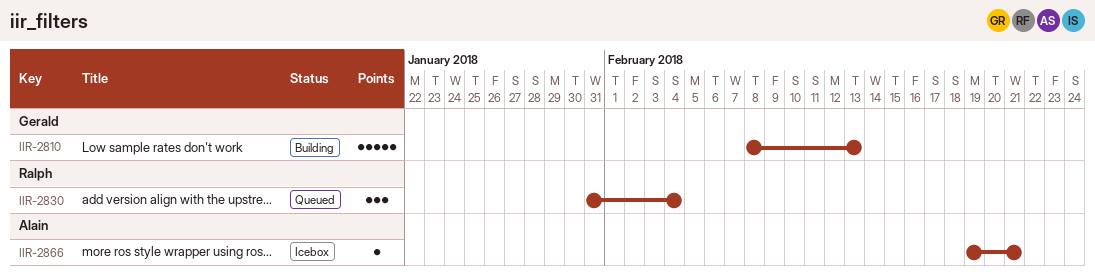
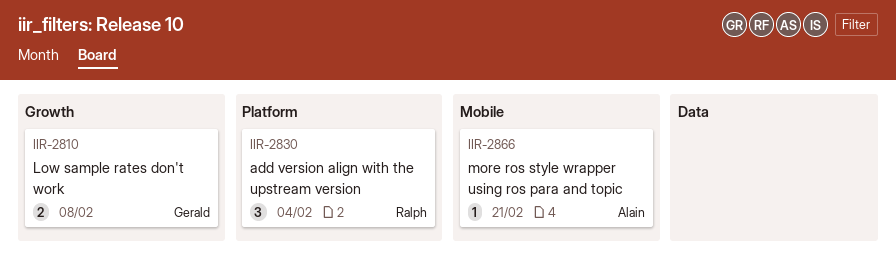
IIR-2810, estimate: 5 -> 2
IIR-2810, due: Feb 13 -> Feb 8

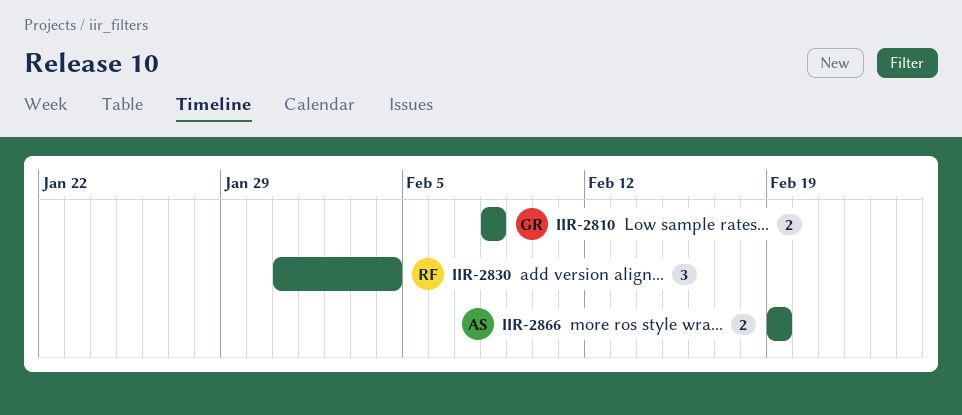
IIR-2866, estimate: 1 -> 2
IIR-2866, due: Feb 21 -> Feb 19

